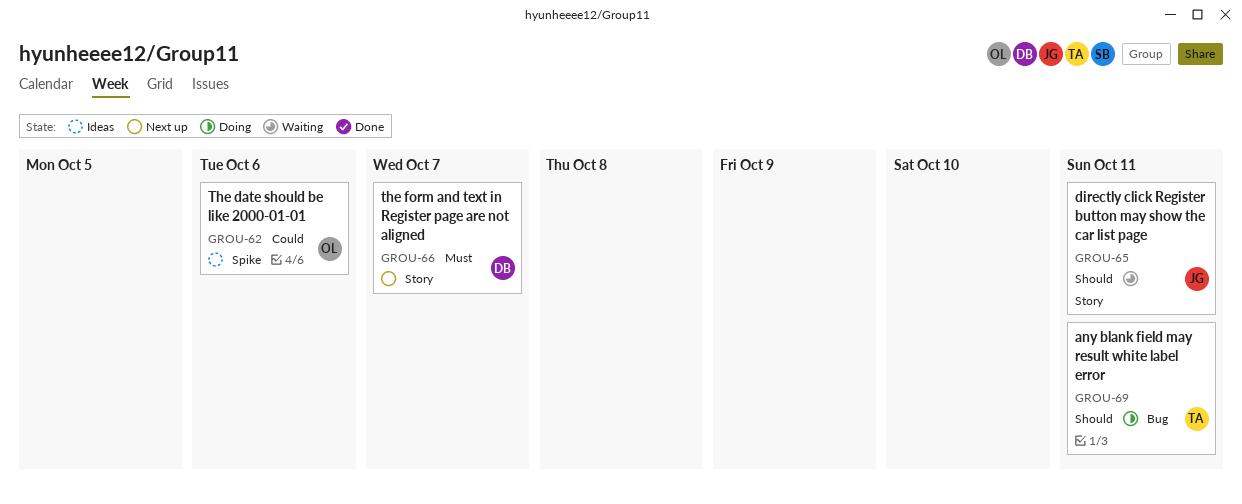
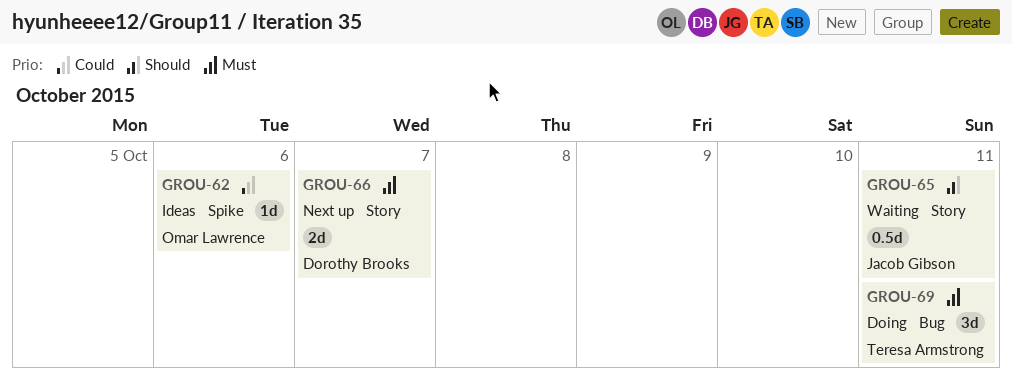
GROU-69, priority: Should -> Must

